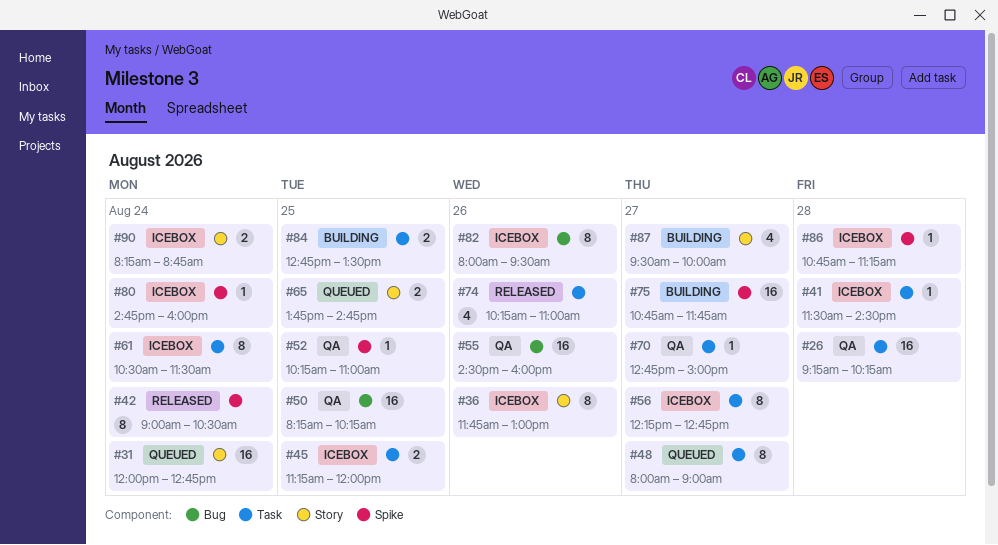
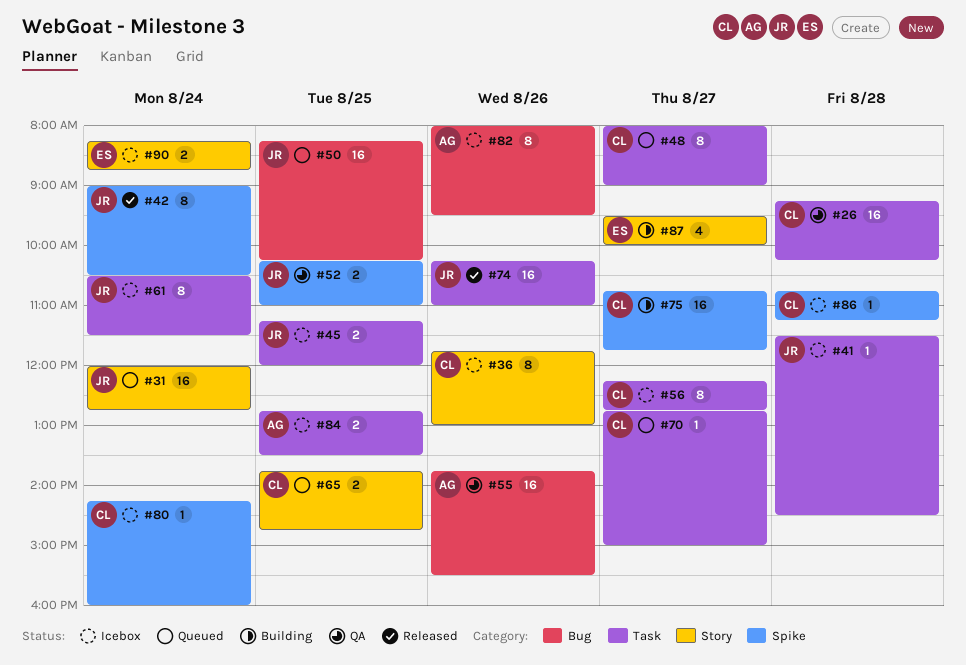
#50, status: QA -> Queued
#52, estimate: 1 -> 2
#55, begins: 14:30 -> 13:45
#55, ends: 16:00 -> 15:30
#70, status: QA -> Queued
#74, estimate: 4 -> 16
#80, begins: 14:45 -> 14:15
#84, status: Building -> Icebox

